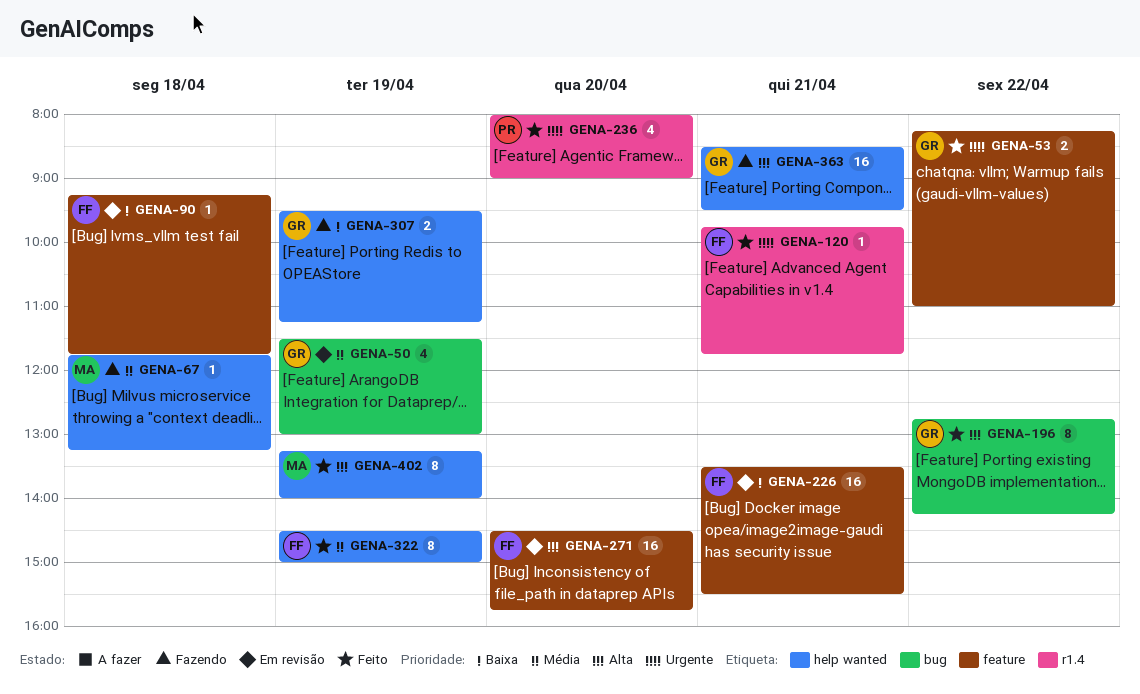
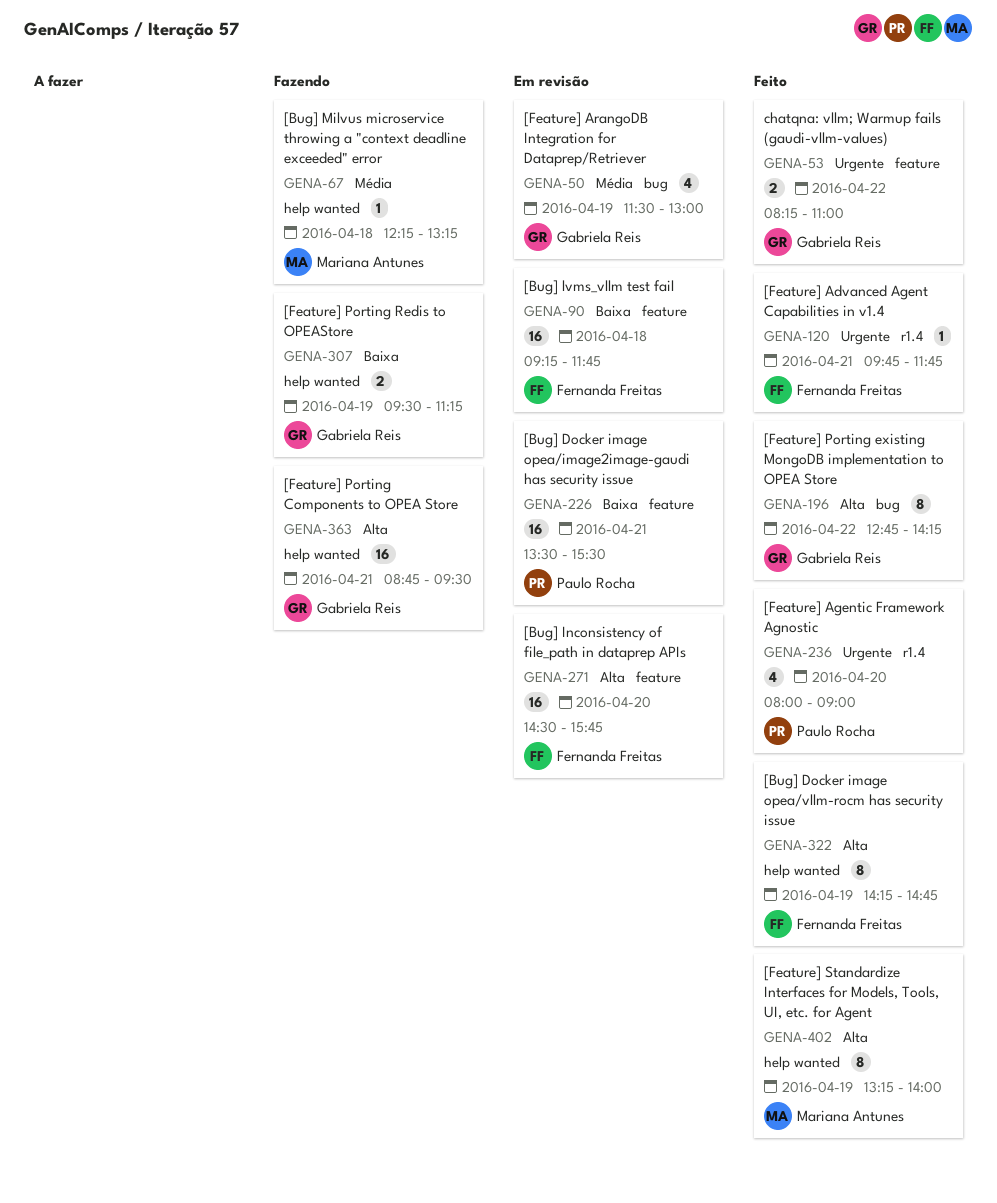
GENA-67, begins: 11:45 -> 12:15
GENA-90, estimate: 1 -> 16
GENA-226, owner: Fernanda Freitas -> Paulo Rocha
GENA-322, priority: Média -> Alta
GENA-322, begins: 14:30 -> 14:15
GENA-322, ends: 15:00 -> 14:45
GENA-363, begins: 08:30 -> 08:45

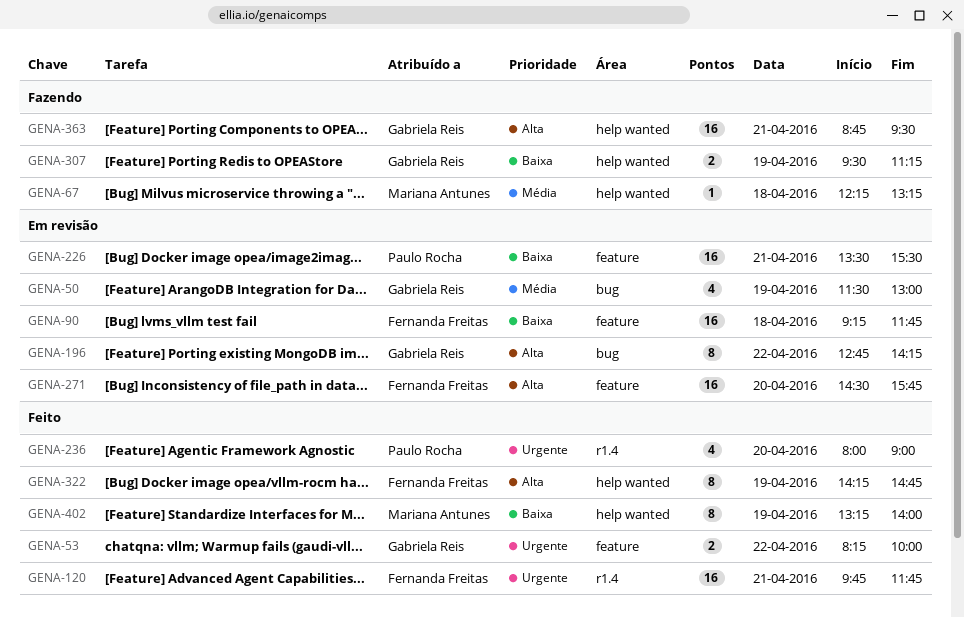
GENA-53, ends: 11:00 -> 10:00
GENA-120, estimate: 1 -> 16
GENA-196, status: Feito -> Em revisão
GENA-402, priority: Alta -> Baixa

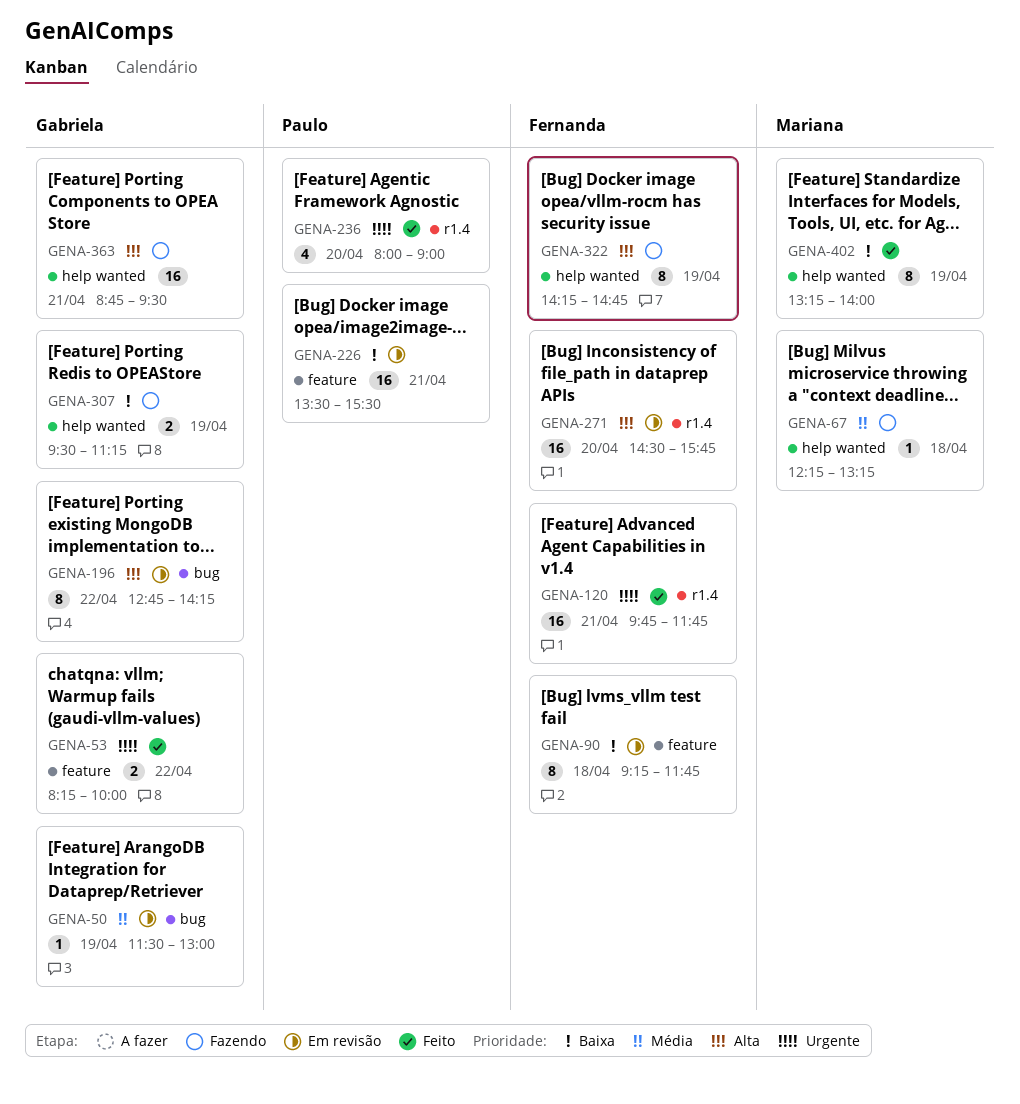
GENA-50, estimate: 4 -> 1
GENA-90, estimate: 16 -> 8
GENA-271, label: feature -> r1.4
GENA-322, status: Feito -> Fazendo

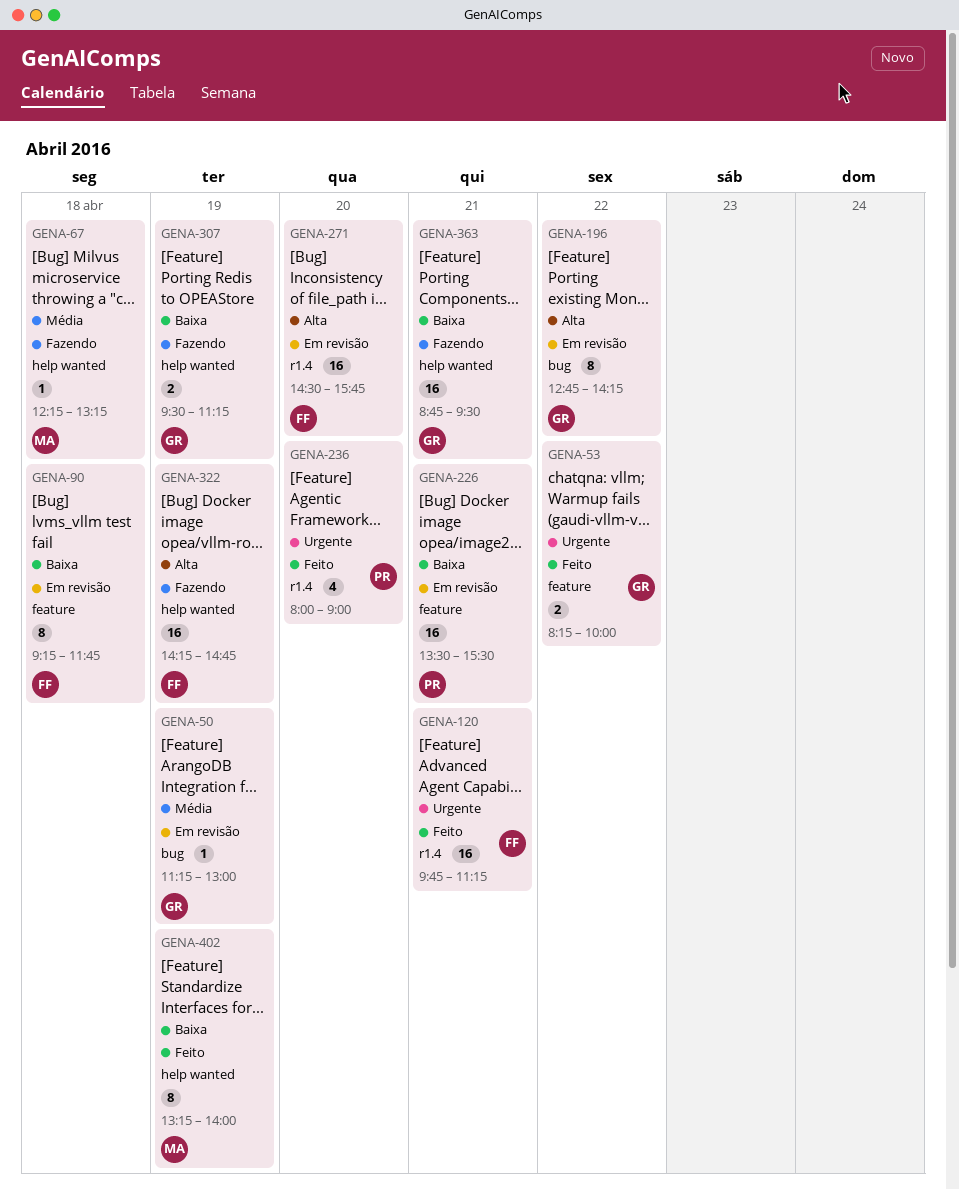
GENA-50, begins: 11:30 -> 11:15
GENA-120, ends: 11:45 -> 11:15
GENA-322, estimate: 8 -> 16
GENA-363, priority: Alta -> Baixa

